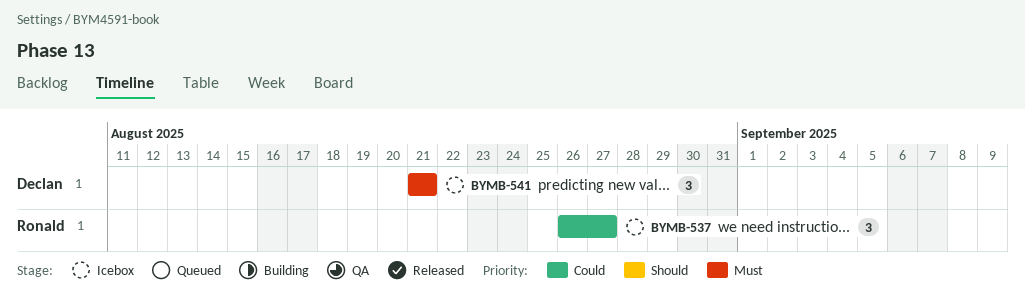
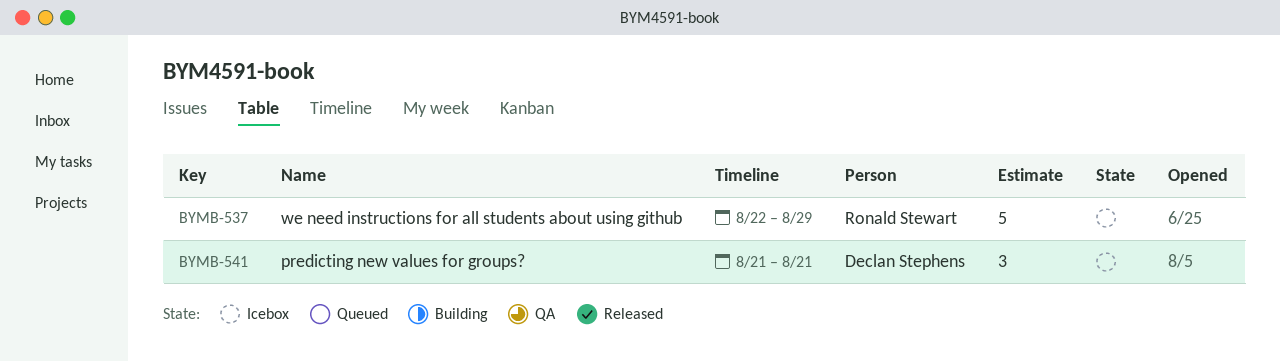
BYMB-537, estimate: 3 -> 5
BYMB-537, start: Aug 26 -> Aug 22
BYMB-537, due: Aug 27 -> Aug 29

